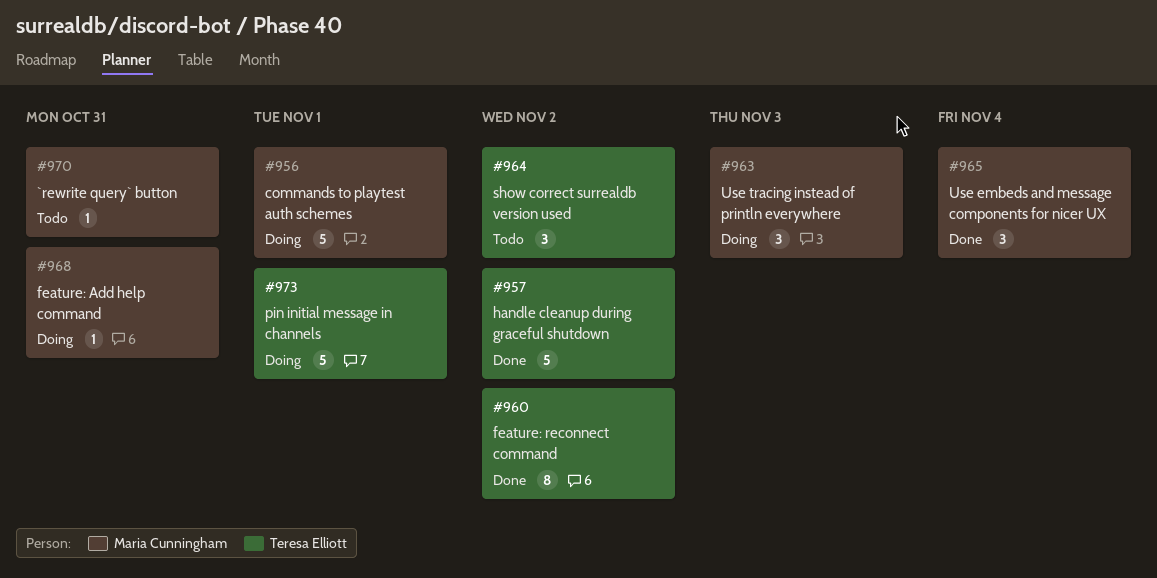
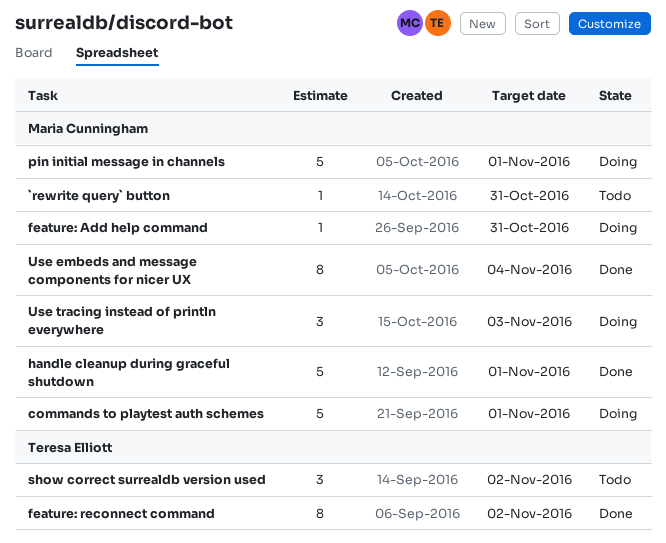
handle cleanup during graceful shutdown, owner: Teresa Elliott -> Maria Cunningham
handle cleanup during graceful shutdown, due: Nov 2 -> Nov 1
pin initial message in channels, owner: Teresa Elliott -> Maria Cunningham
Use embeds and message components for nicer UX, estimate: 3 -> 8

